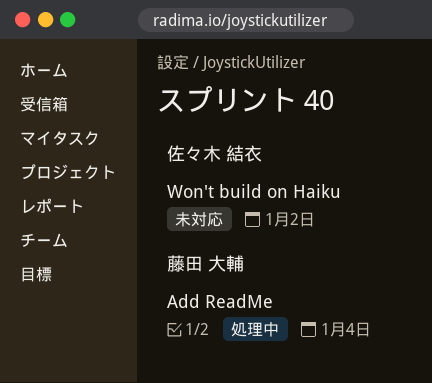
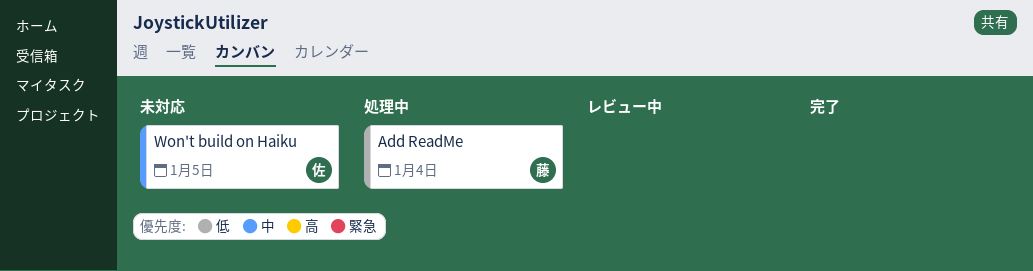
Won't build on Haiku, due: Jan 2 -> Jan 5

